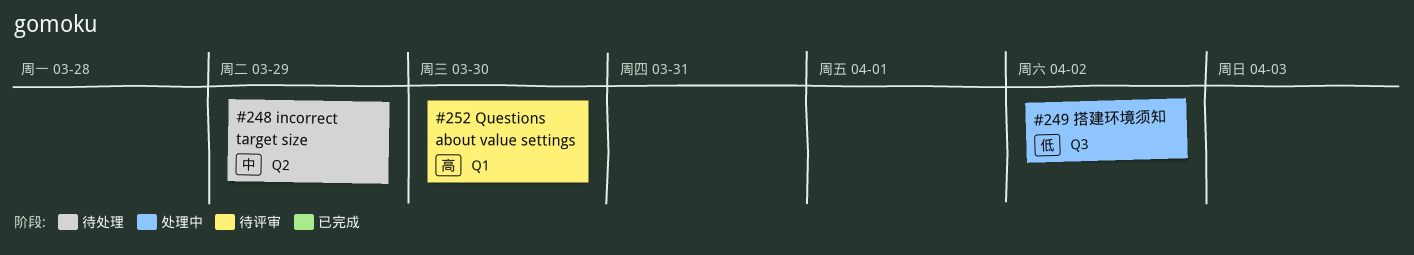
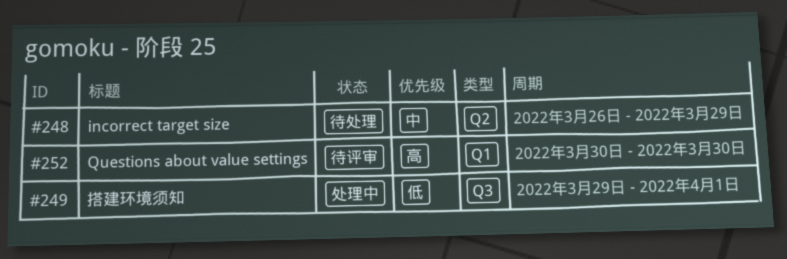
#249, due: Apr 2 -> Apr 1

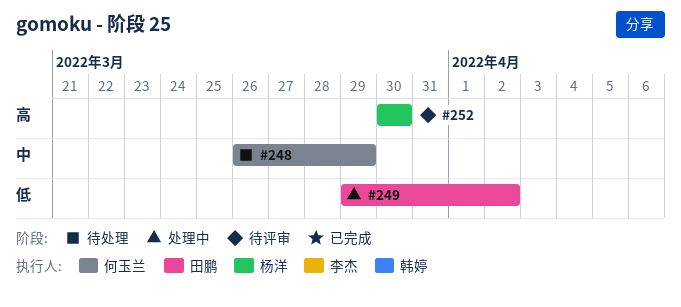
#249, due: Apr 1 -> Apr 2

